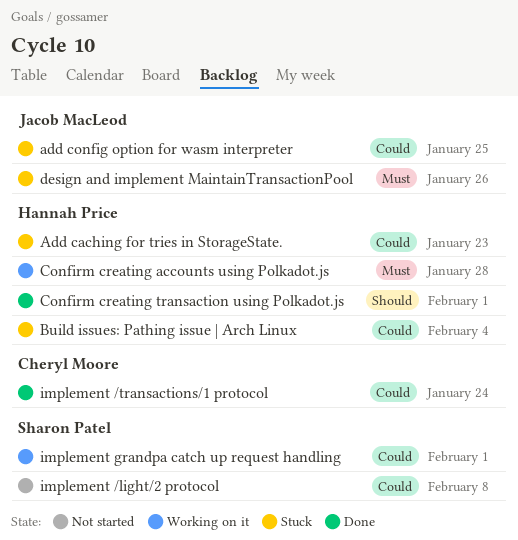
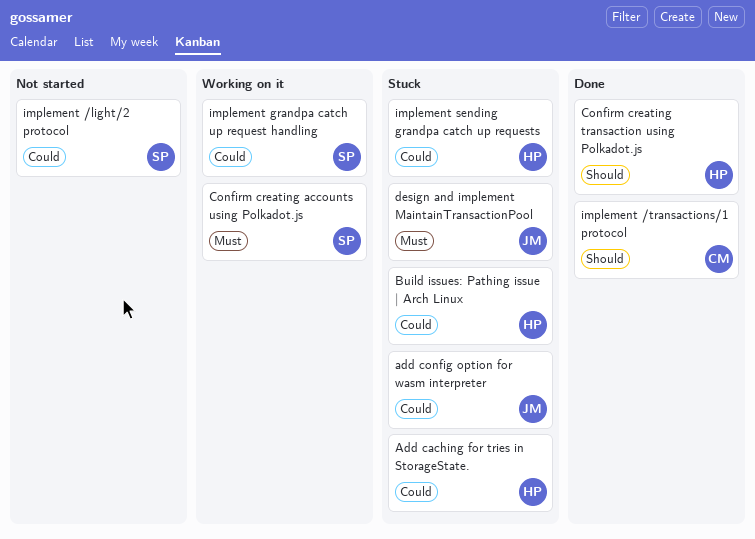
Confirm creating accounts using Polkadot.js, owner: Hannah Price -> Sharon Patel
implement /transactions/1 protocol, priority: Could -> Should
implement sending grandpa catch up requests: none -> present

